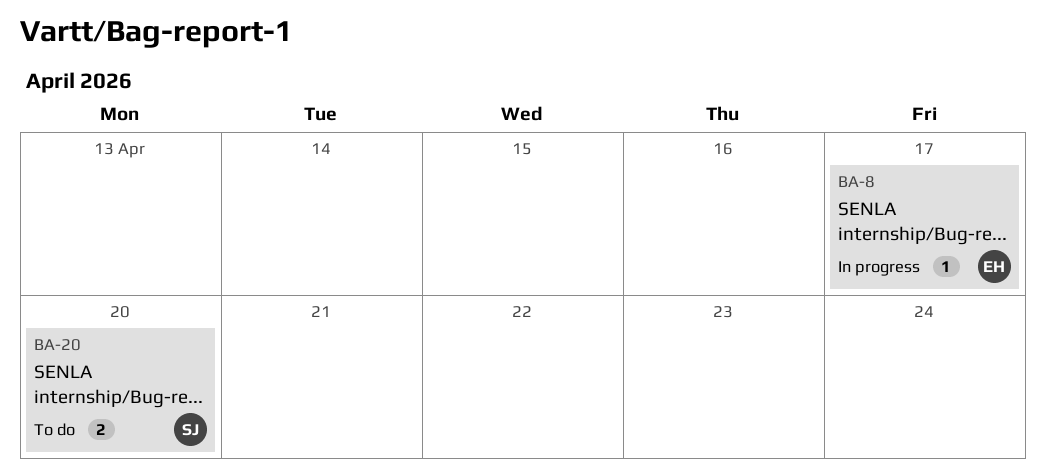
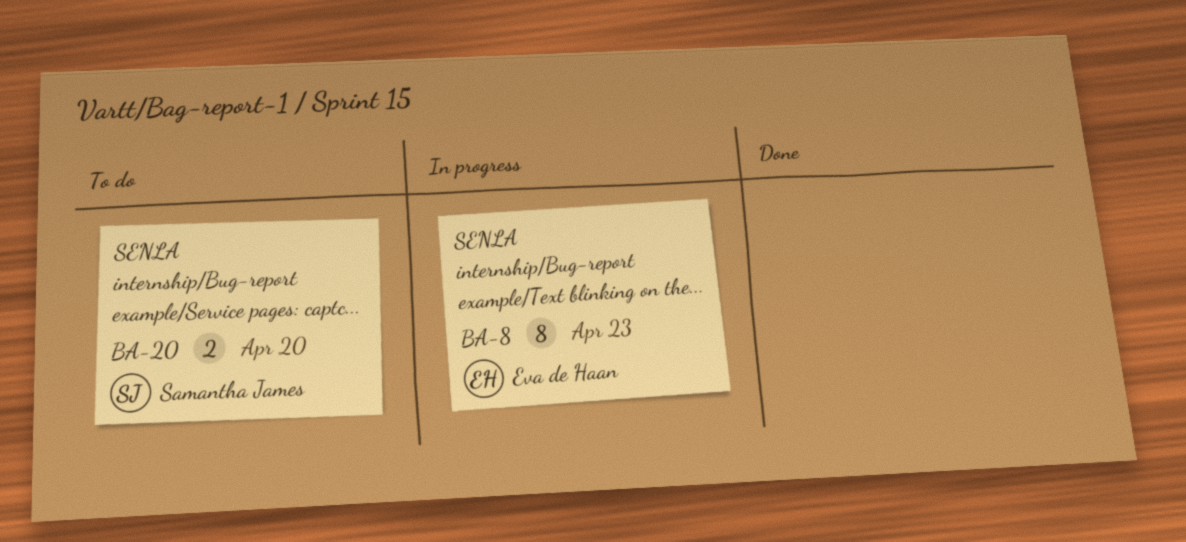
BA-8, estimate: 1 -> 8
BA-8, due: Apr 17 -> Apr 23

